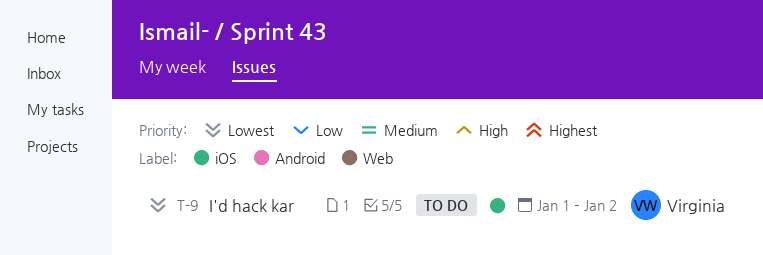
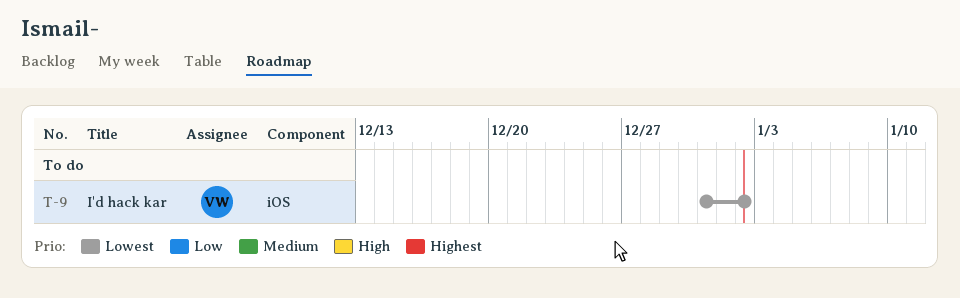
T-9, start: Jan 1 -> Dec 31

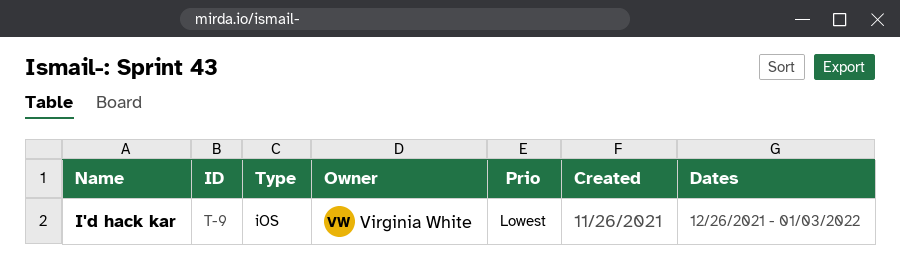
T-9, start: Dec 31 -> Dec 26
T-9, due: Jan 2 -> Jan 3

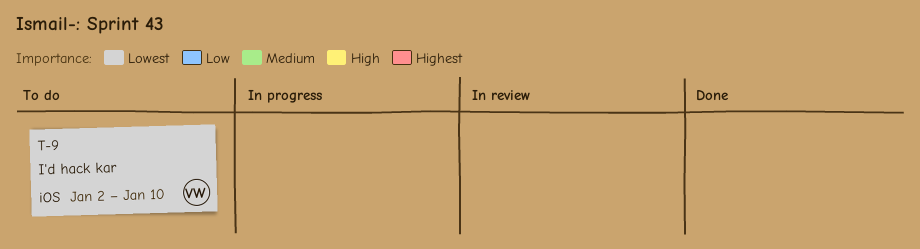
T-9, start: Dec 26 -> Jan 2
T-9, due: Jan 3 -> Jan 10

